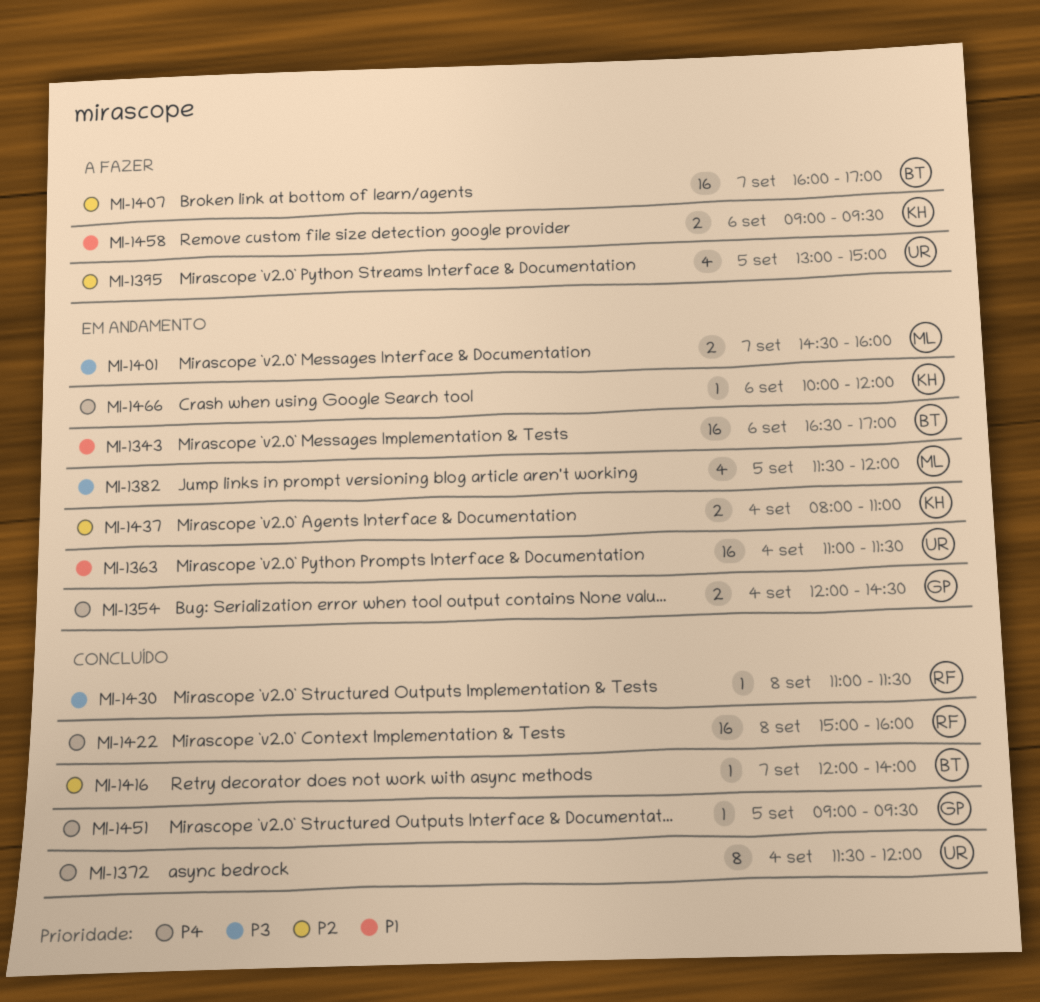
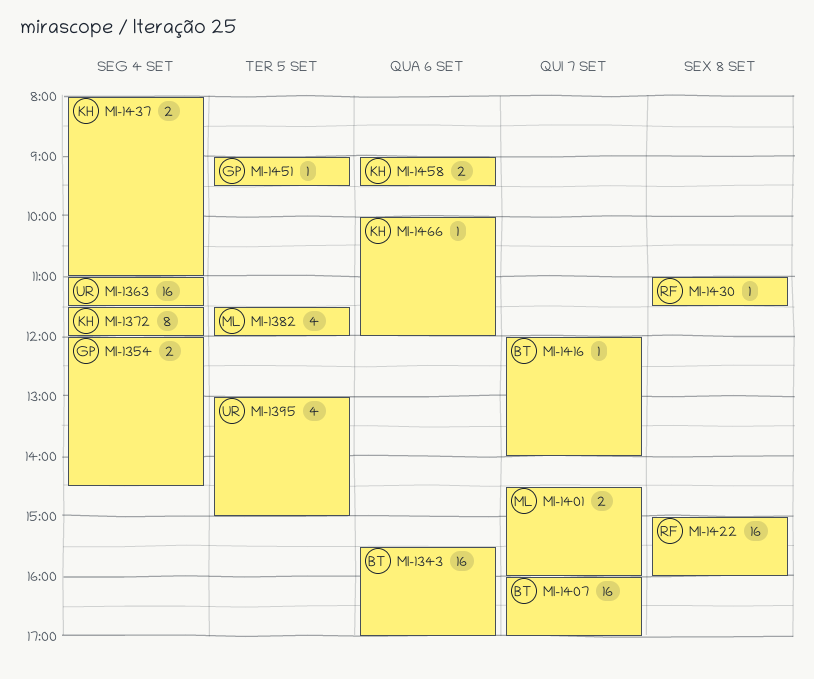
MI-1343, begins: 16:30 -> 15:30
MI-1372, owner: UR -> KH

